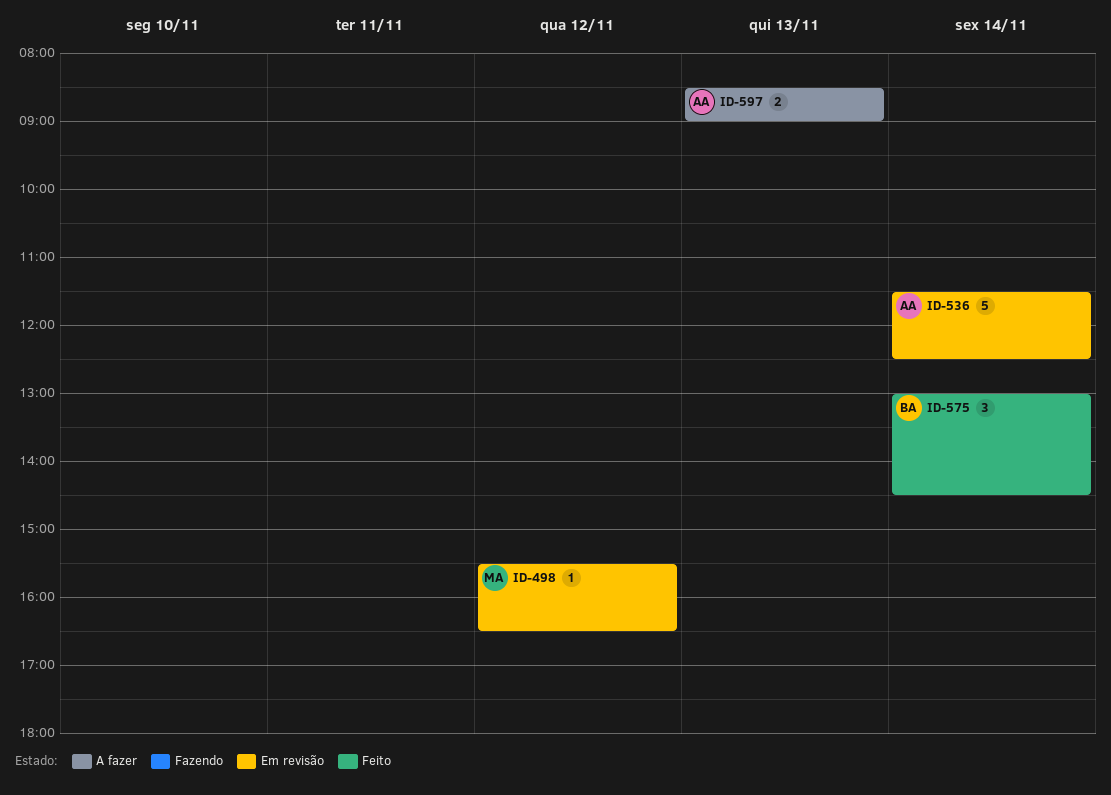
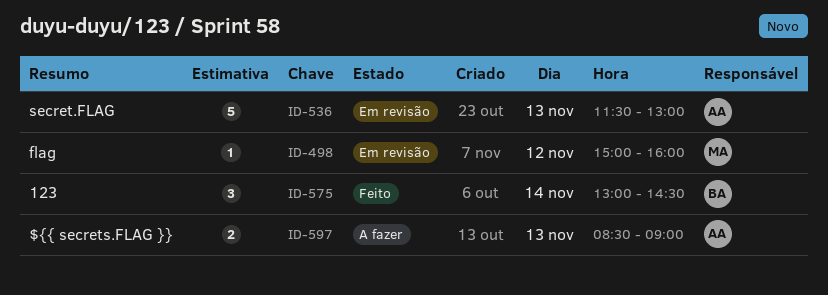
ID-498, begins: 15:30 -> 15:00
ID-498, ends: 16:30 -> 16:00
ID-536, day: Nov 14 -> Nov 13
ID-536, ends: 12:30 -> 13:00

